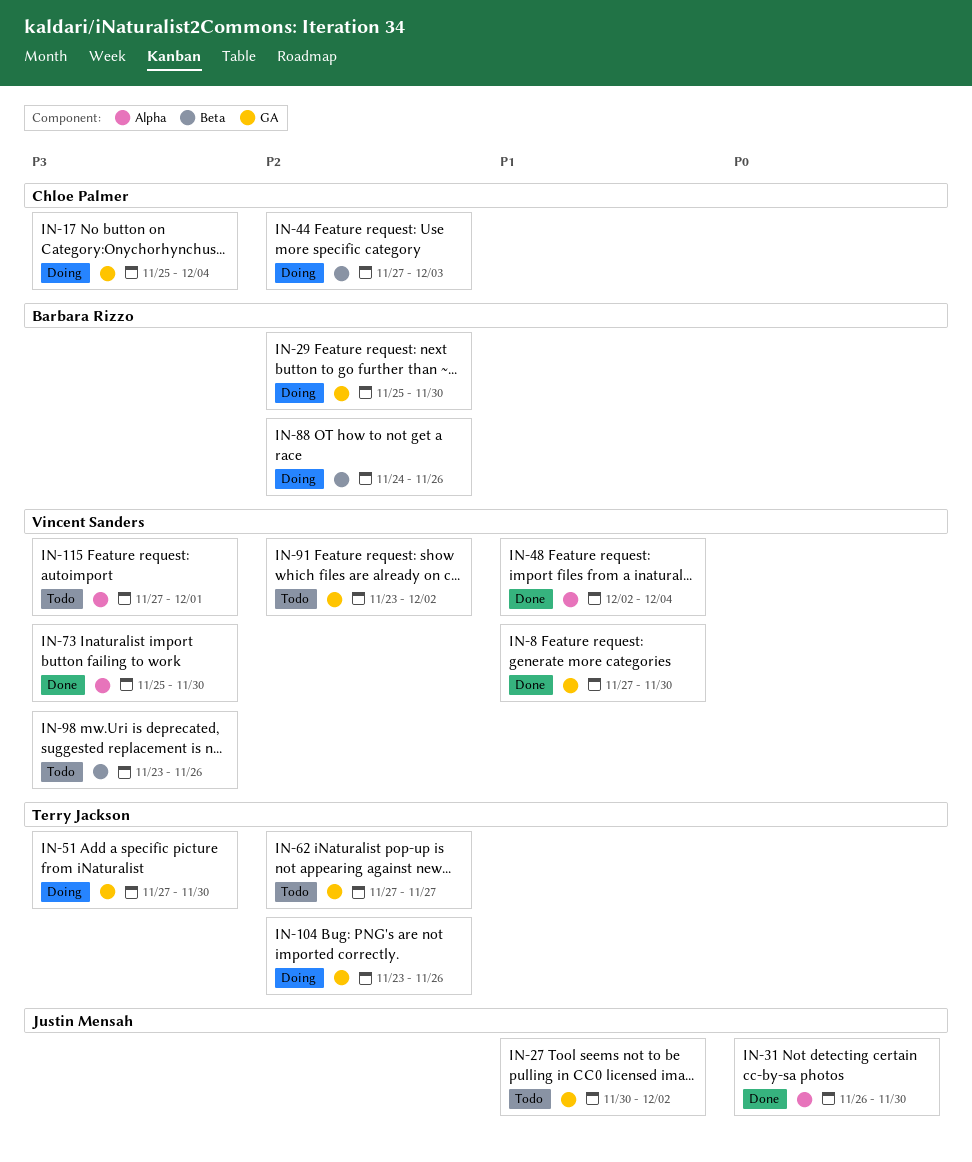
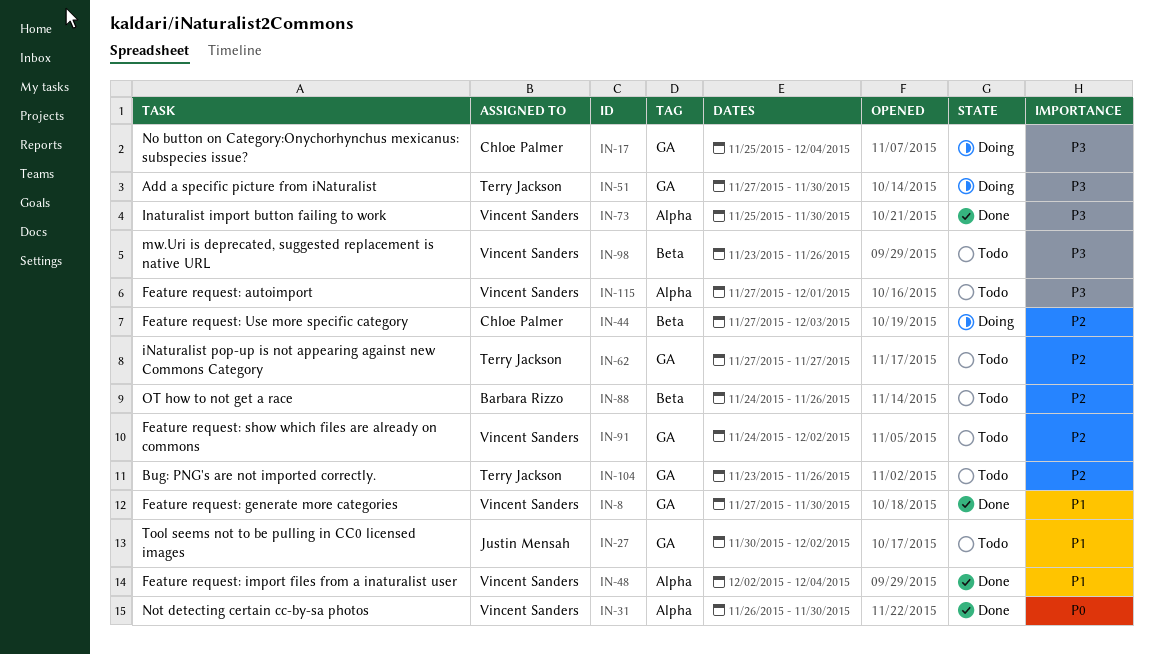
IN-29: present -> none
IN-31, owner: Justin Mensah -> Vincent Sanders
IN-88, status: Doing -> Todo
IN-91, start: Nov 23 -> Nov 24
IN-104, status: Doing -> Todo

